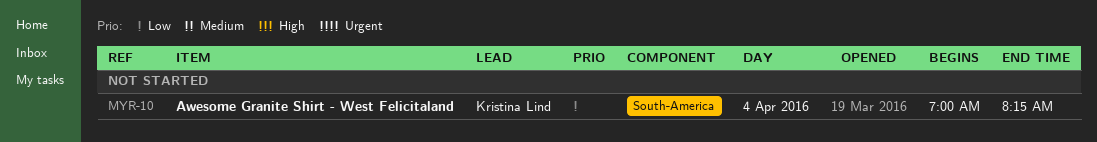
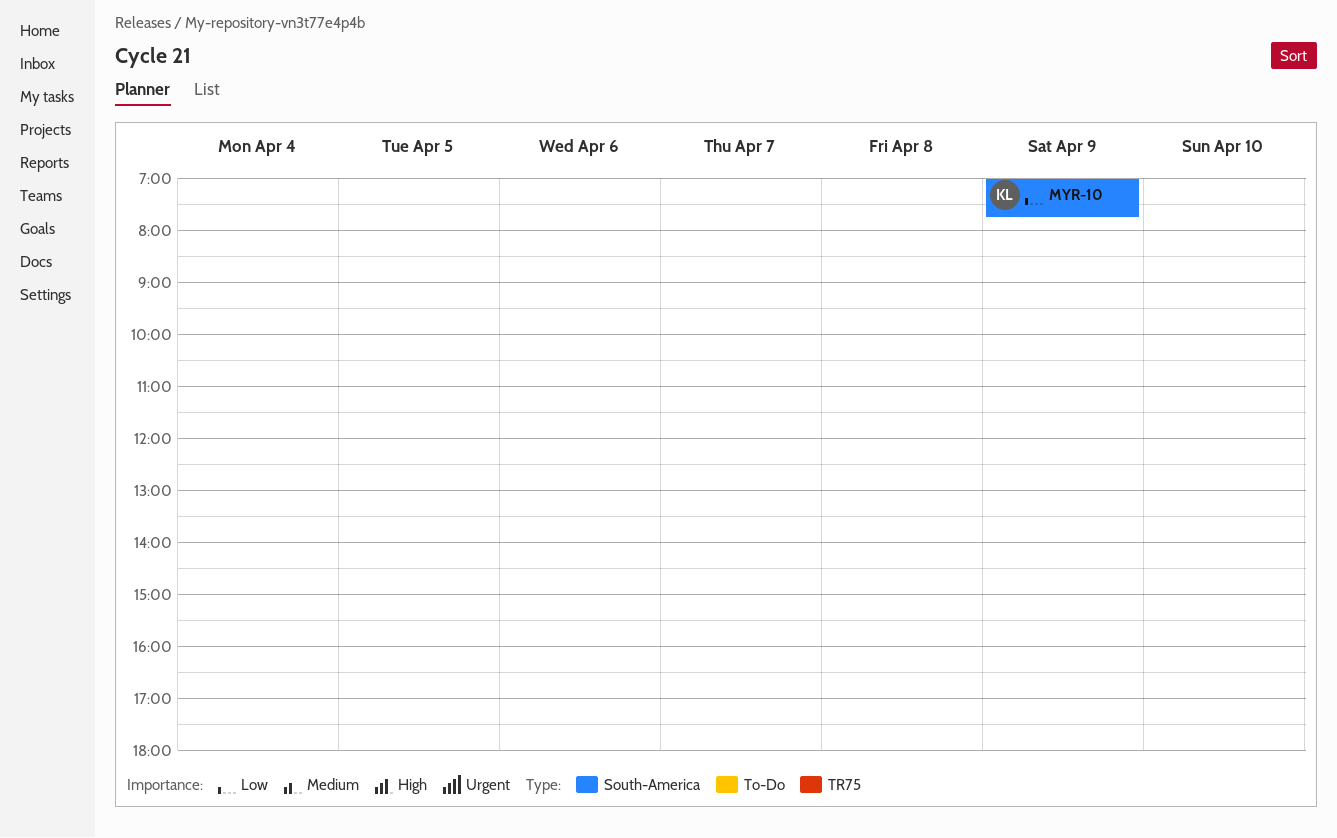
MYR-10, day: Apr 4 -> Apr 9
MYR-10, ends: 08:15 -> 07:45

